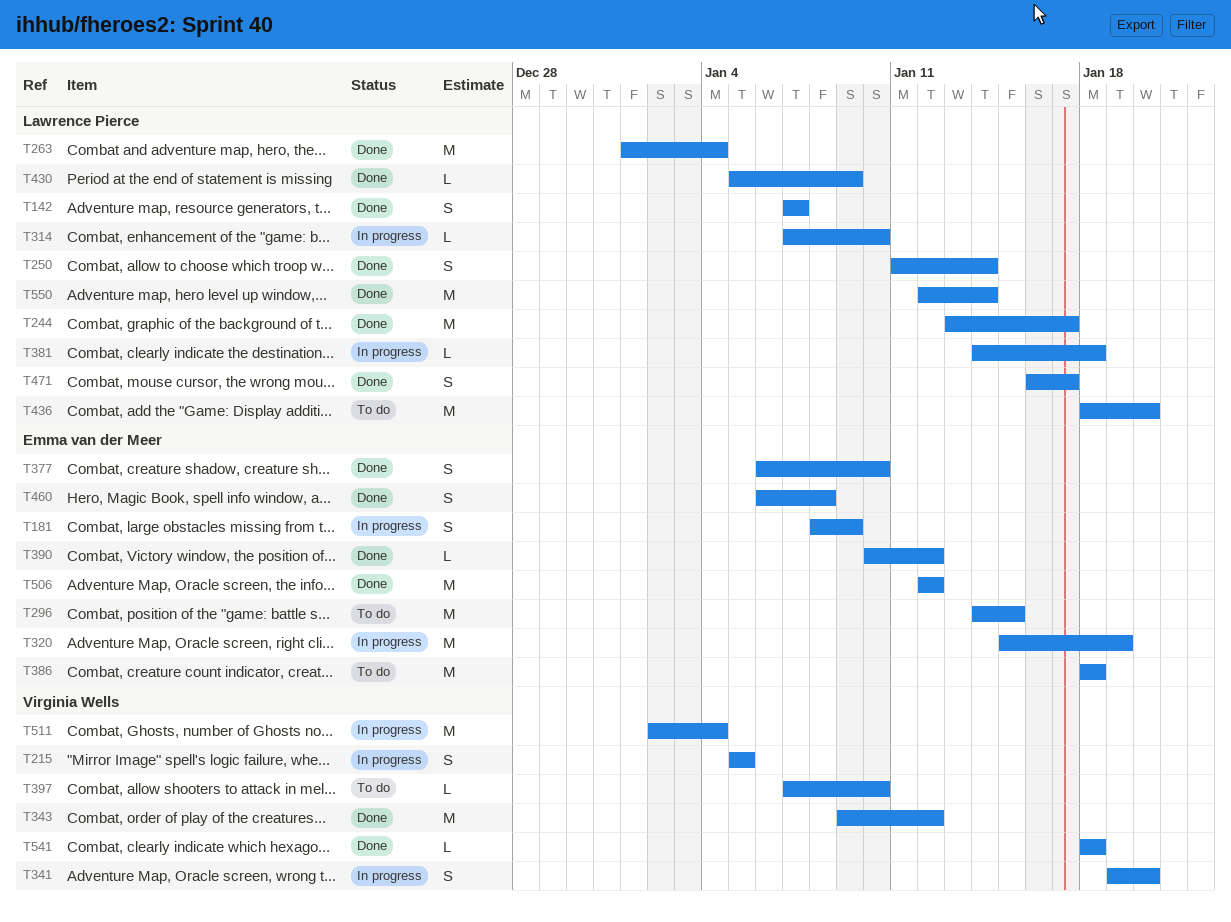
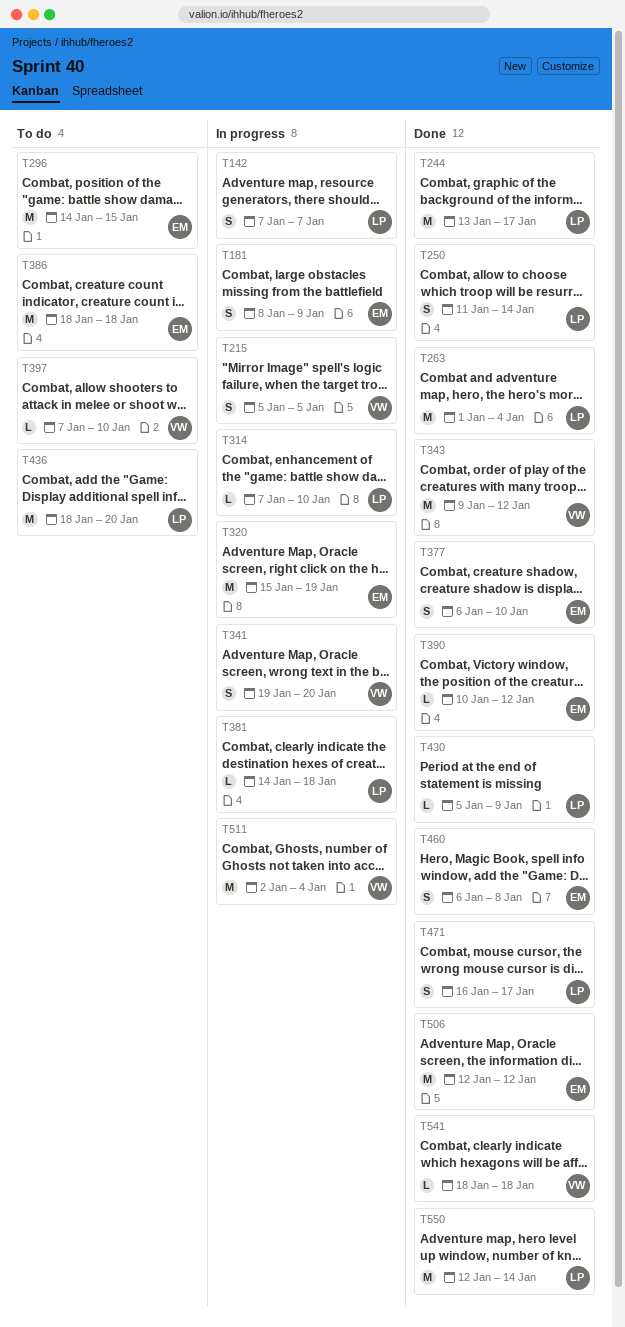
T142, status: Done -> In progress

